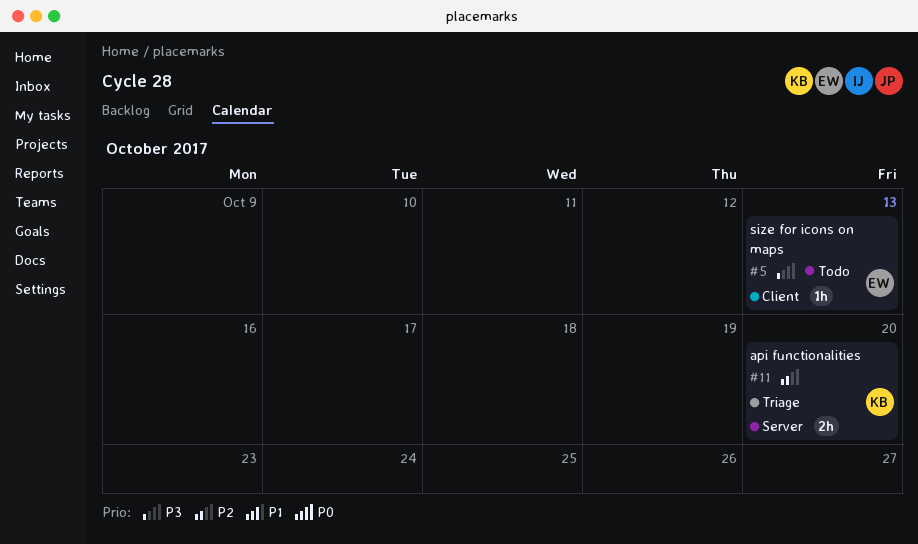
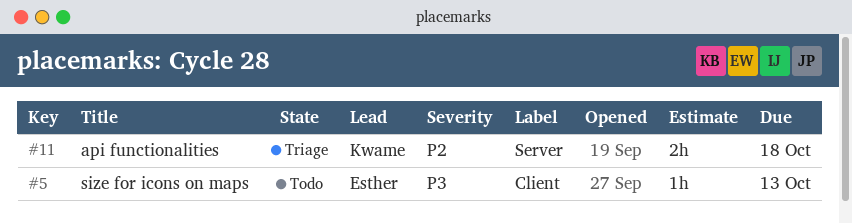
#11, due: Oct 20 -> Oct 18

